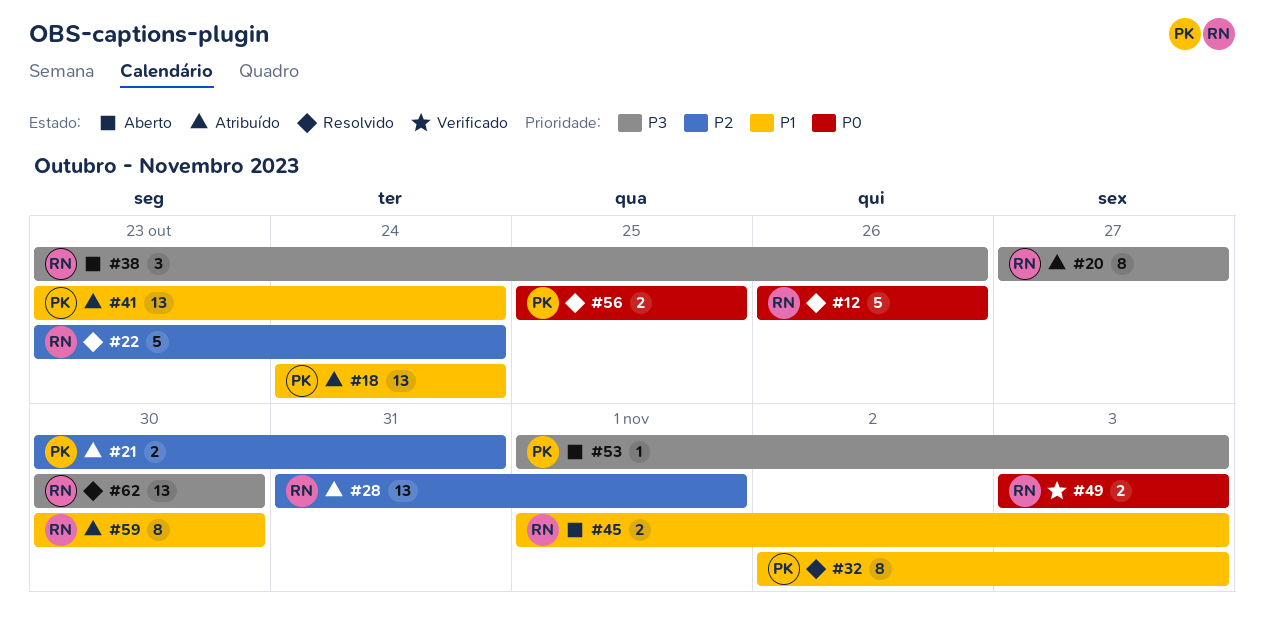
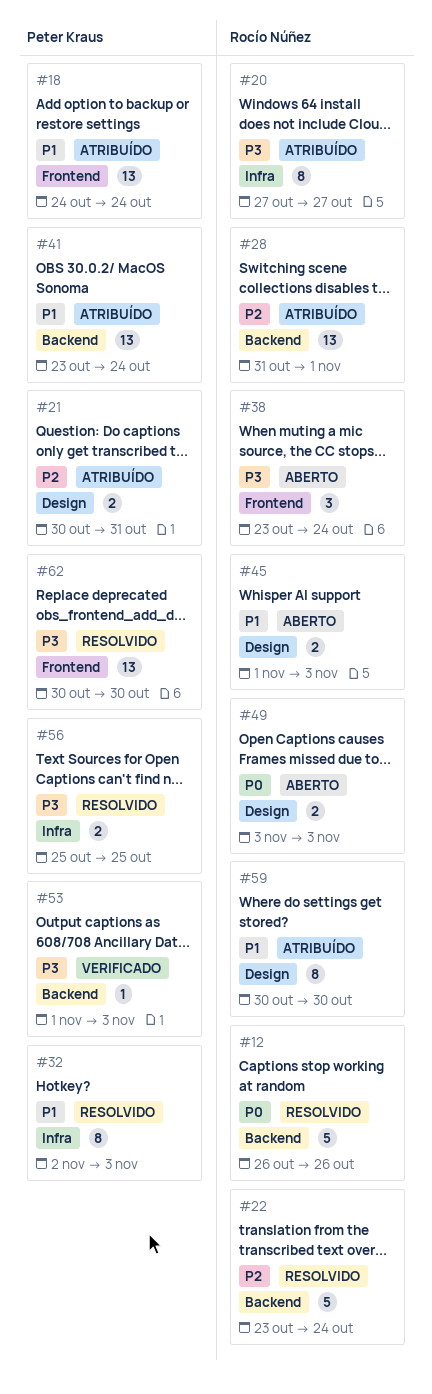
#38, due: Oct 26 -> Oct 24
#49, status: Verificado -> Aberto
#53, status: Aberto -> Verificado
#56, priority: P0 -> P3
#62, owner: Rocío Núñez -> Peter Kraus

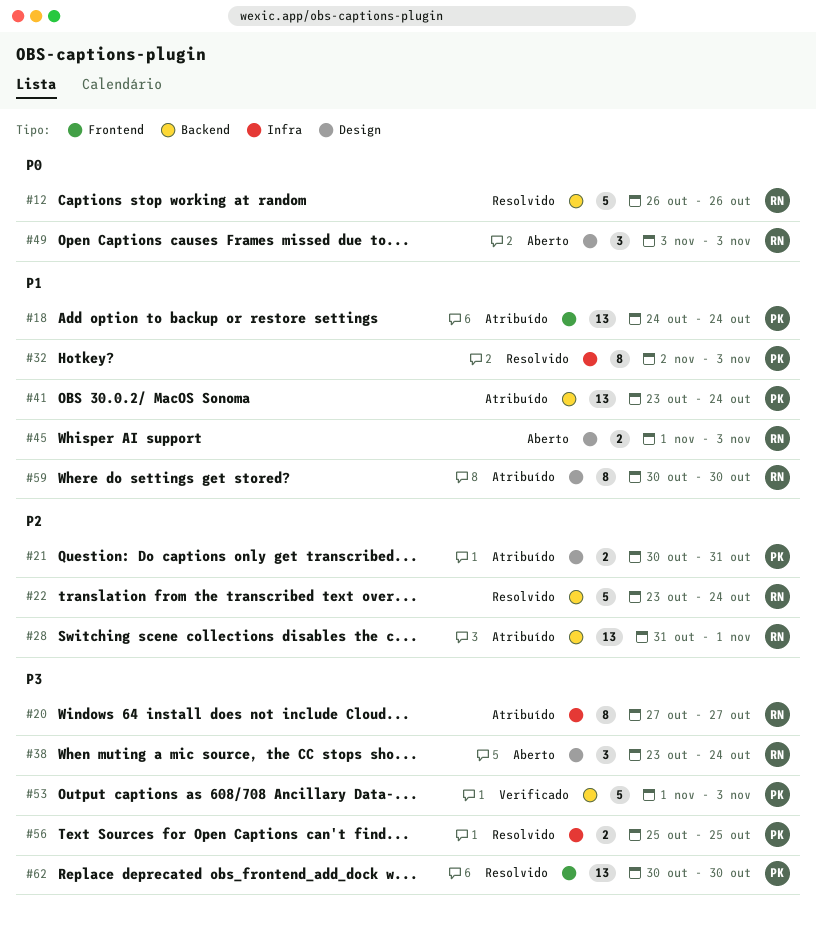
#38, label: Frontend -> Design
#49, estimate: 2 -> 3
#53, estimate: 1 -> 5

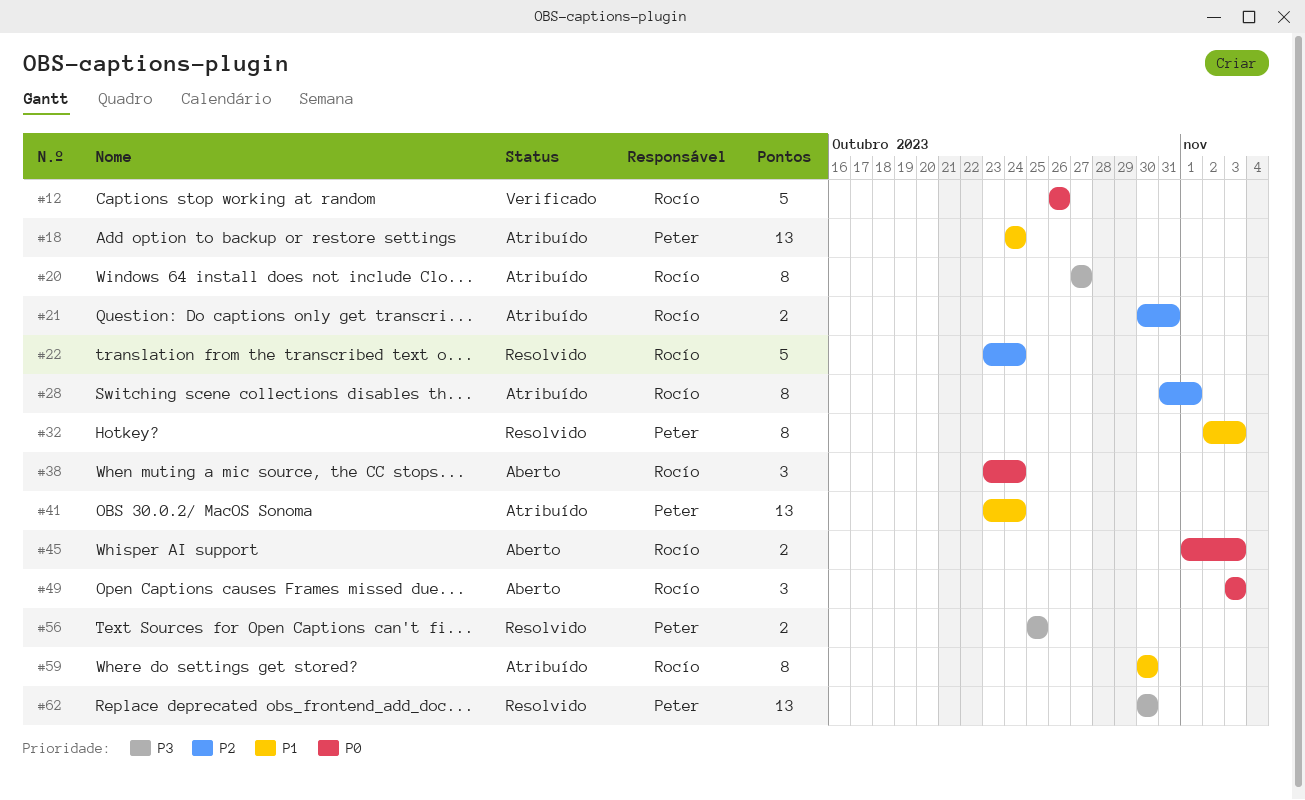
#12, status: Resolvido -> Verificado
#21, owner: Peter -> Rocío
#28, estimate: 13 -> 8
#38, priority: P3 -> P0
#45, priority: P1 -> P0
#53: present -> none

